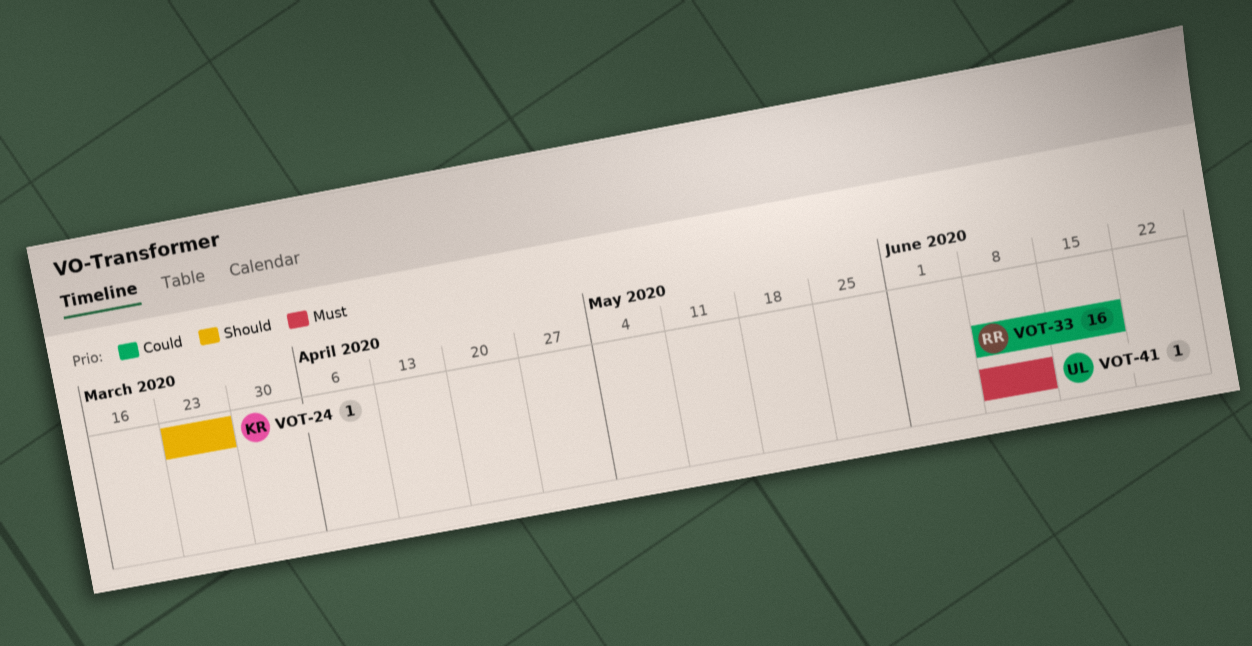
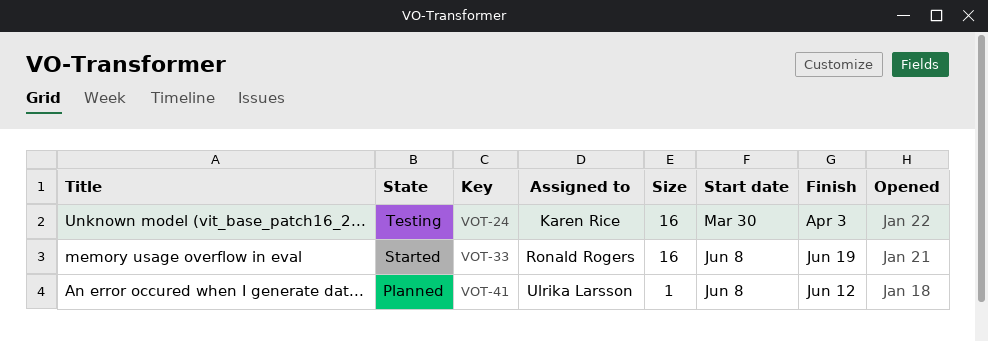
VOT-24, estimate: 1 -> 16
VOT-24, start: Mar 23 -> Mar 30
VOT-24, due: Mar 27 -> Apr 3

